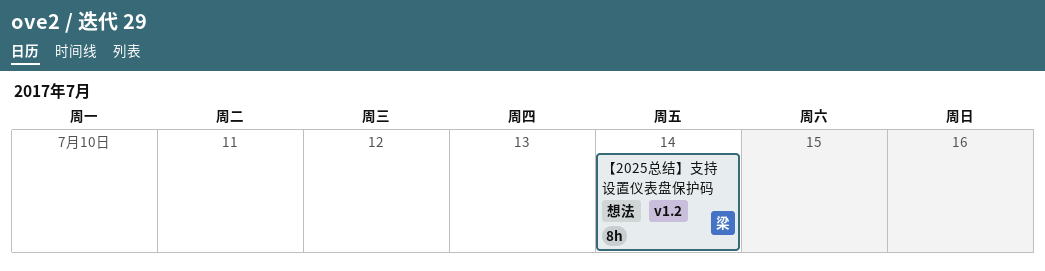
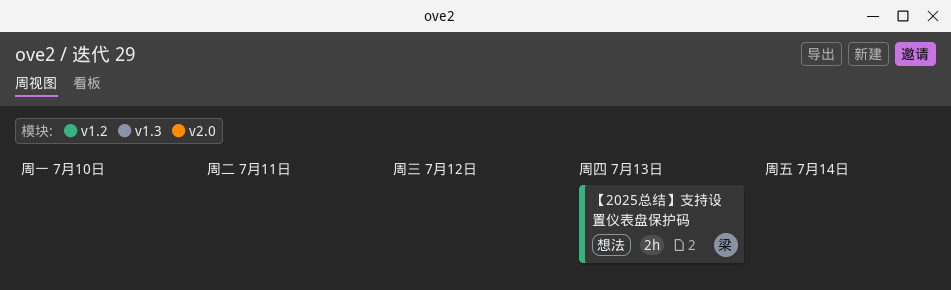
【2025总结】支持设置仪表盘保护码, estimate: 8h -> 2h
【2025总结】支持设置仪表盘保护码, due: Jul 14 -> Jul 13

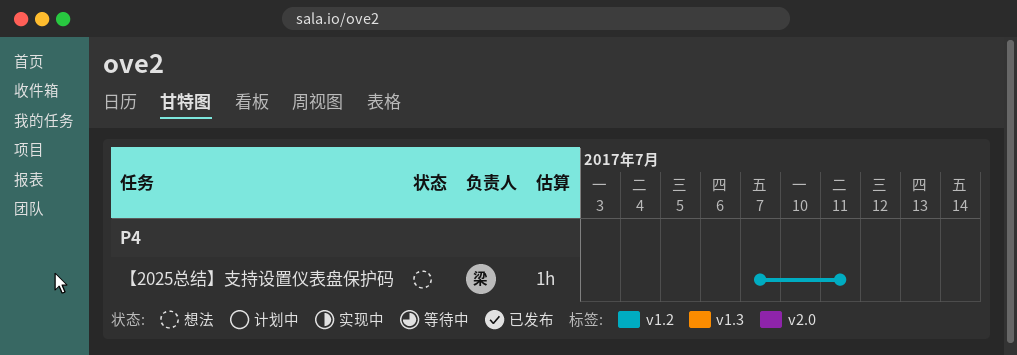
【2025总结】支持设置仪表盘保护码, estimate: 2h -> 1h
【2025总结】支持设置仪表盘保护码, due: Jul 13 -> Jul 11

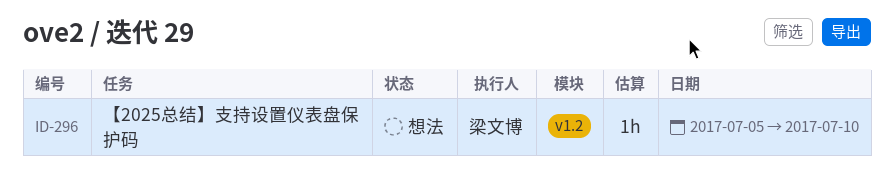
【2025总结】支持设置仪表盘保护码, start: Jul 7 -> Jul 5
【2025总结】支持设置仪表盘保护码, due: Jul 11 -> Jul 10

